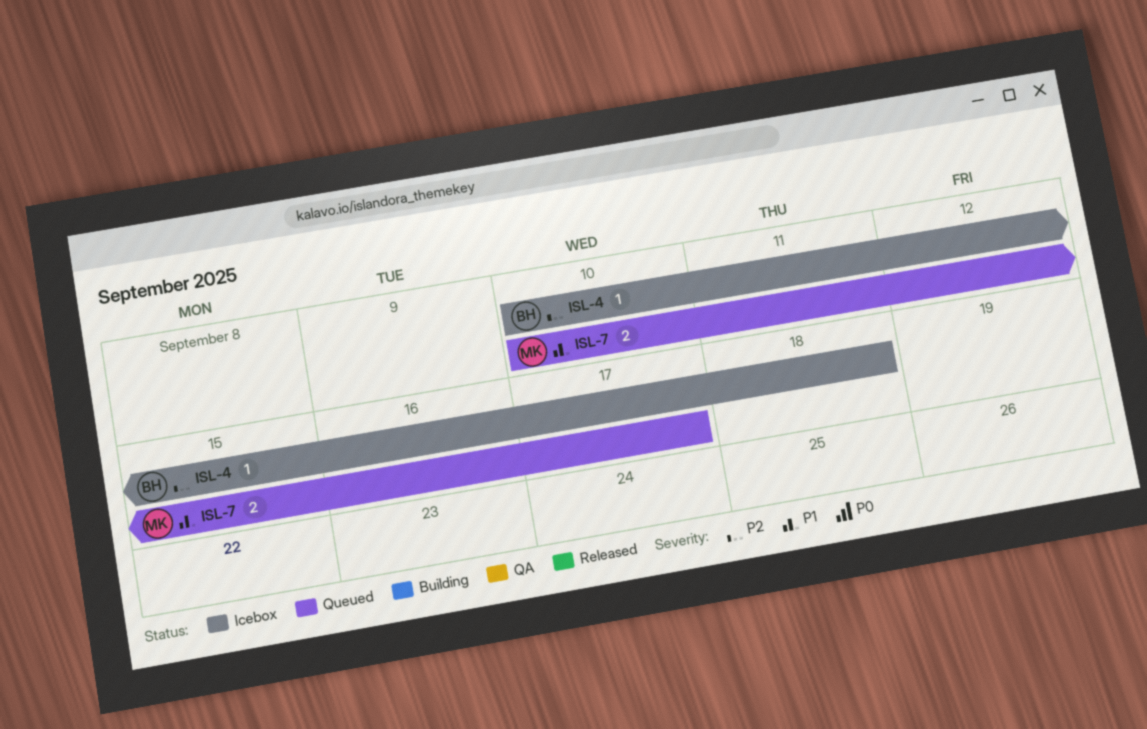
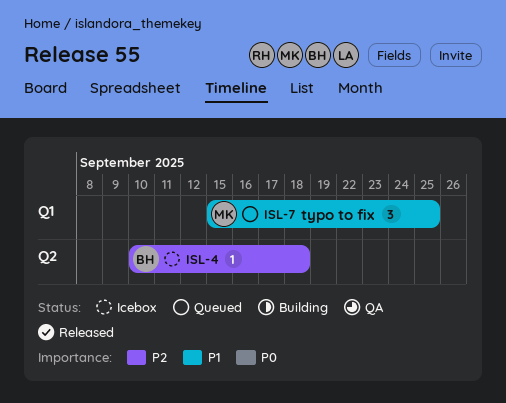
ISL-7, estimate: 2 -> 3
ISL-7, start: Sep 10 -> Sep 15
ISL-7, due: Sep 17 -> Sep 25

